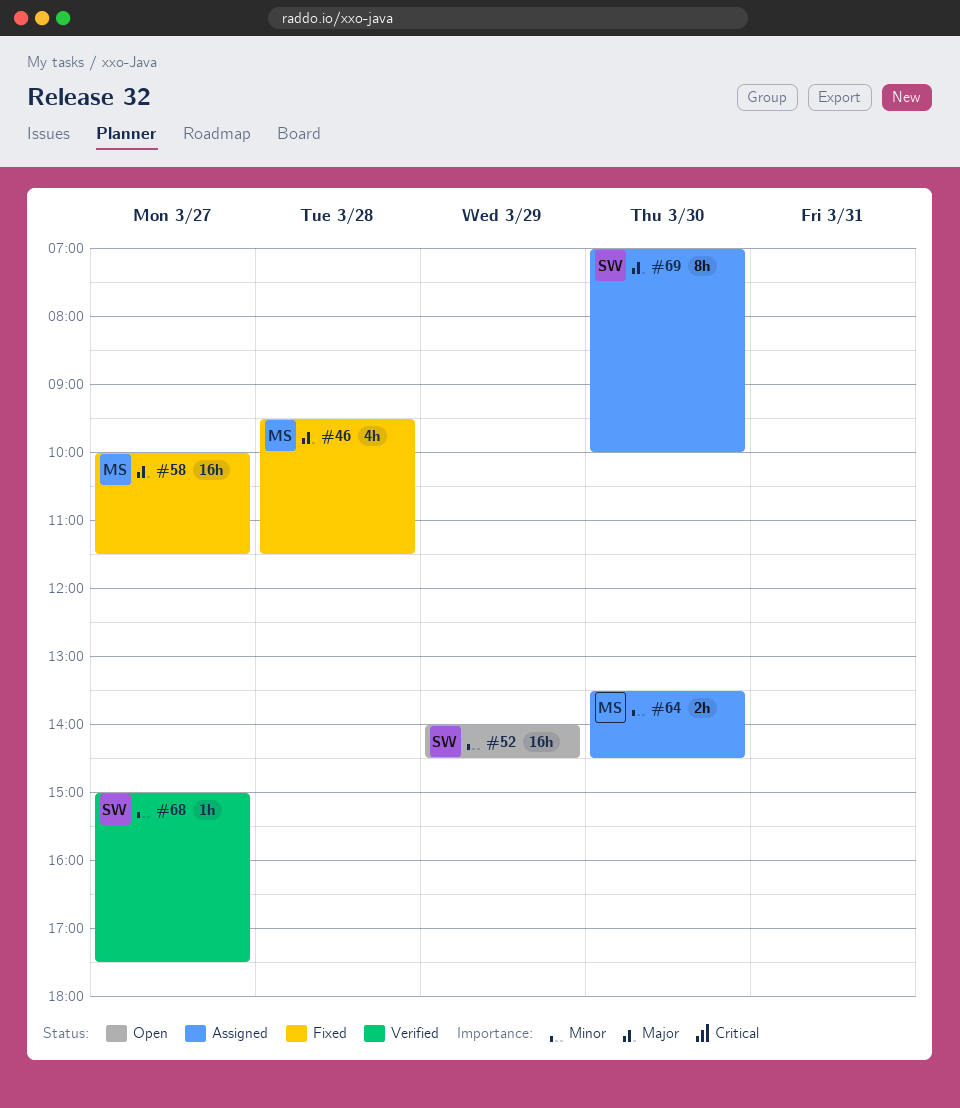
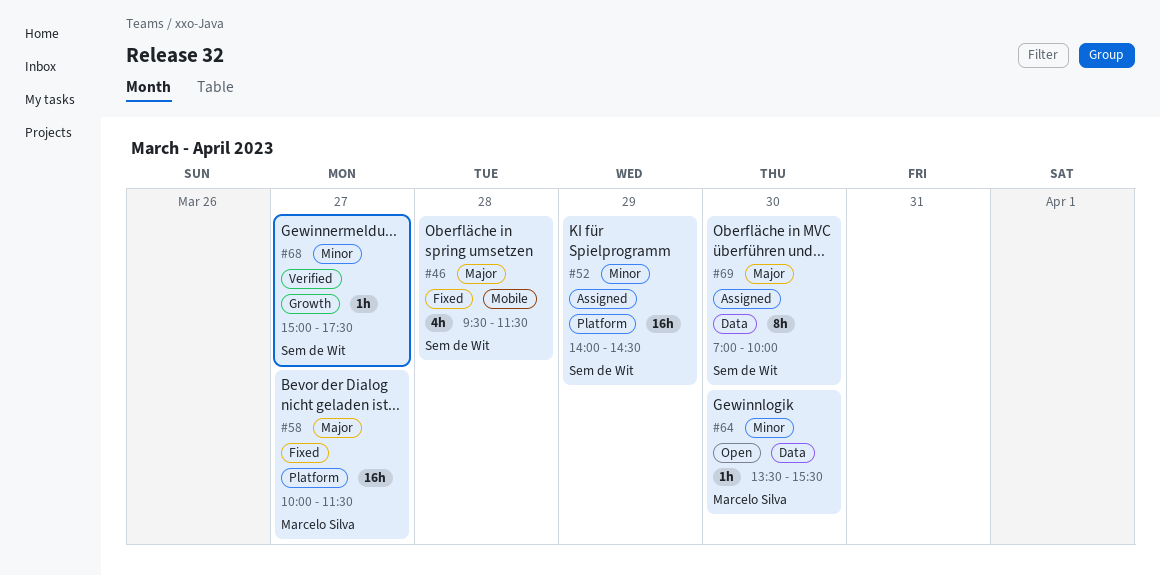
#46, owner: Marcelo Silva -> Sem de Wit
#52, status: Open -> Assigned
#64, status: Assigned -> Open
#64, estimate: 2h -> 1h
#64, ends: 14:30 -> 15:30

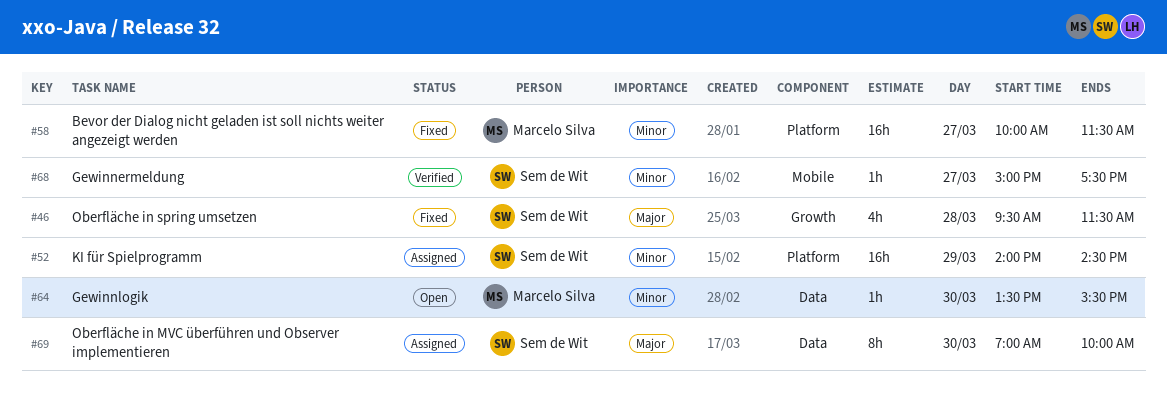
#46, label: Mobile -> Growth
#58, priority: Major -> Minor
#68, label: Growth -> Mobile

